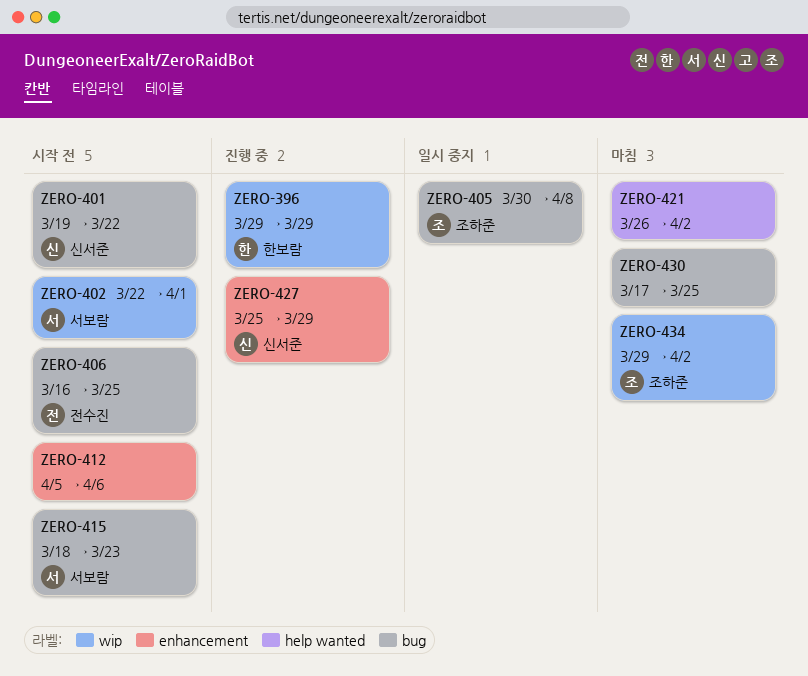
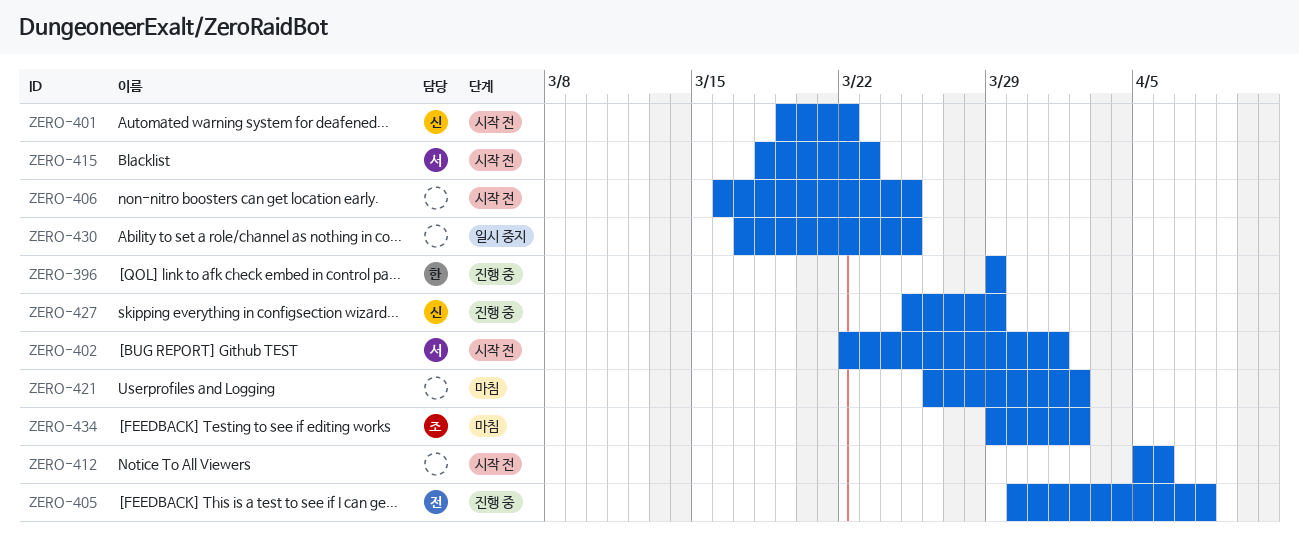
ZERO-405, status: 일시 중지 -> 진행 중
ZERO-405, owner: 조하준 -> 전수진
ZERO-406, owner: 전수진 -> none
ZERO-430, status: 마침 -> 일시 중지

